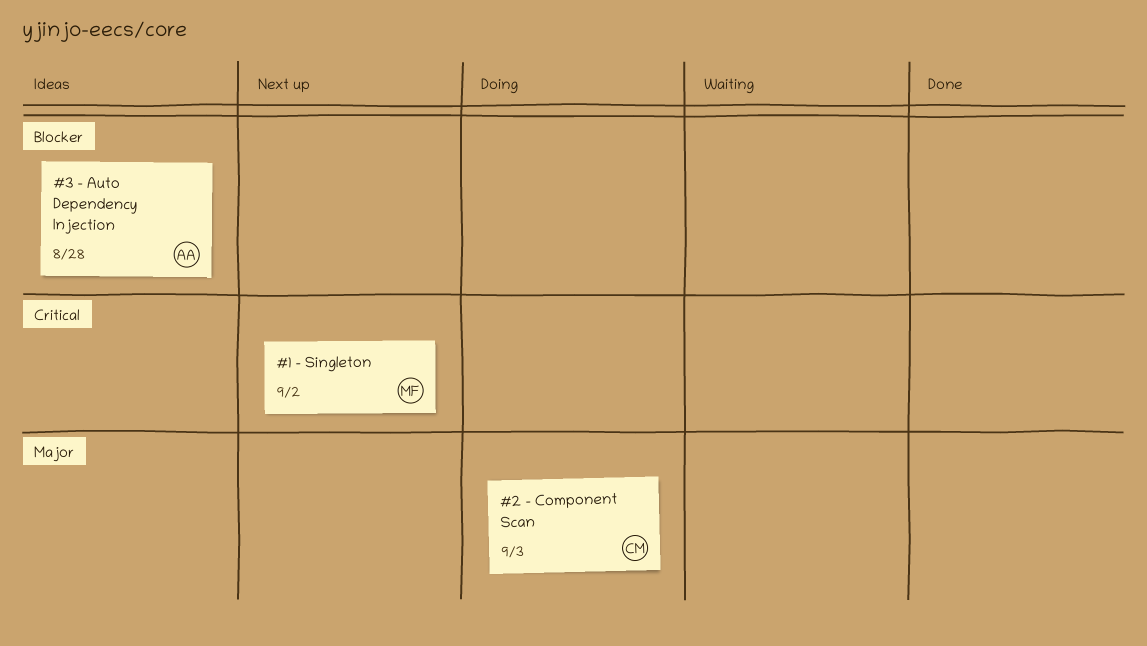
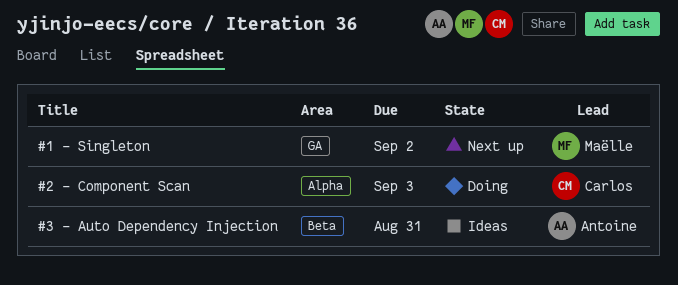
#3 - Auto Dependency Injection, due: Aug 28 -> Aug 31

